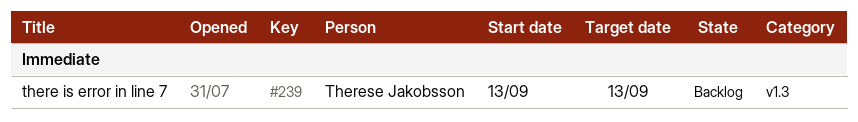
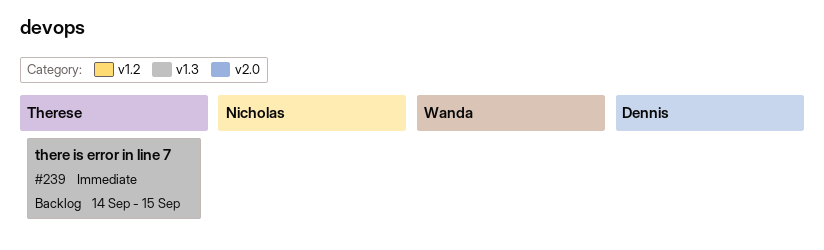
#239, start: Sep 13 -> Sep 14
#239, due: Sep 13 -> Sep 15

